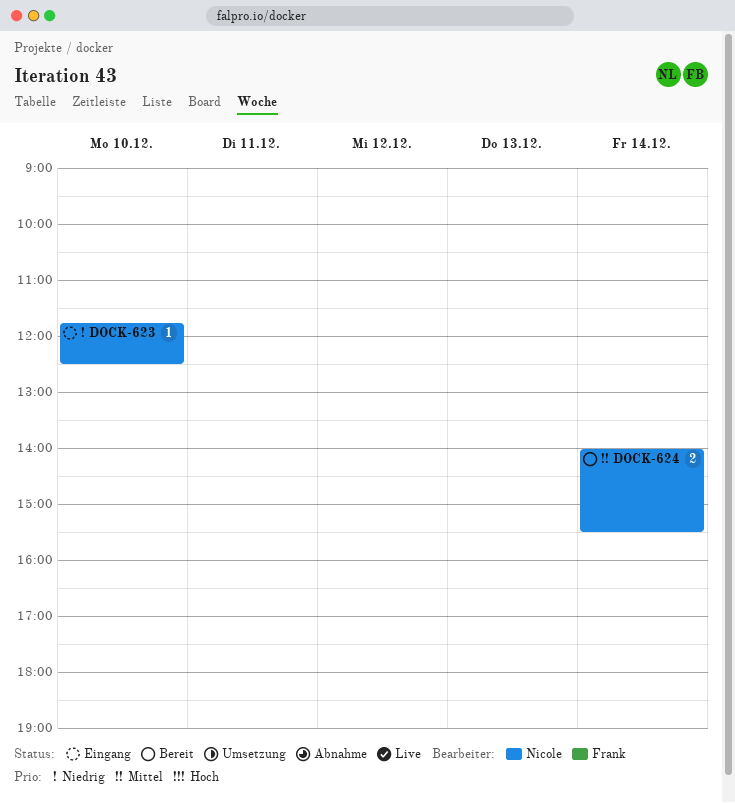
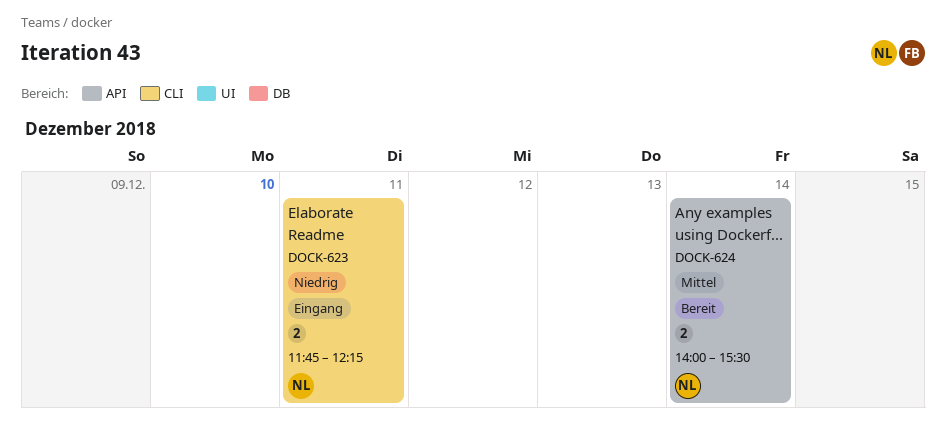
DOCK-623, estimate: 1 -> 2
DOCK-623, day: Dec 10 -> Dec 11
DOCK-623, ends: 12:30 -> 12:15

